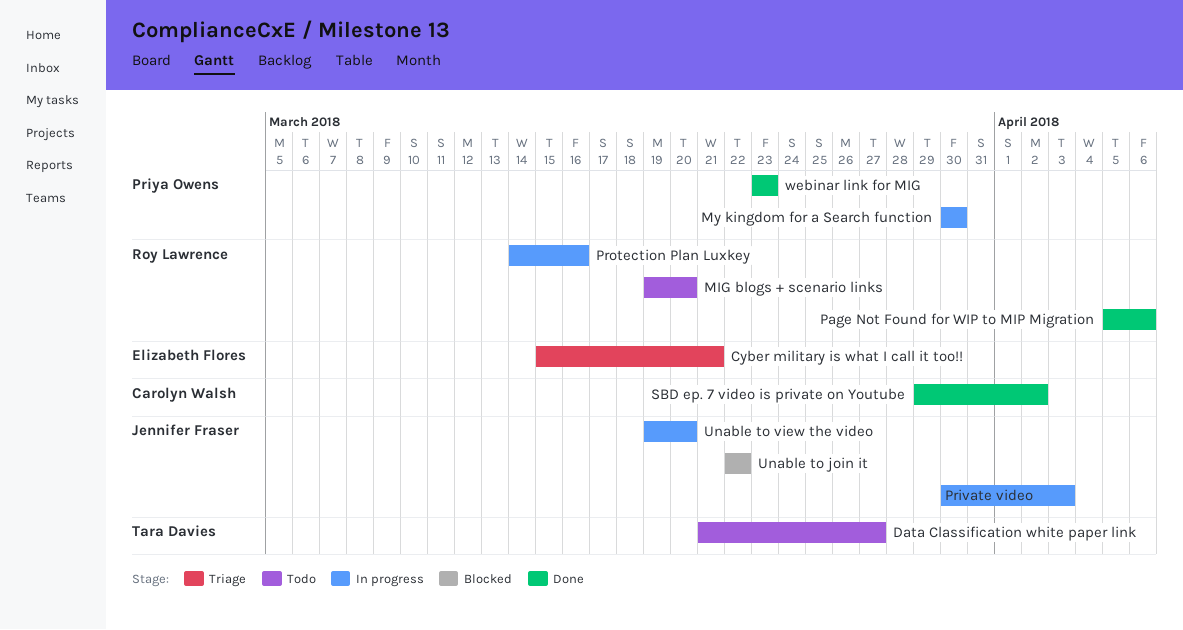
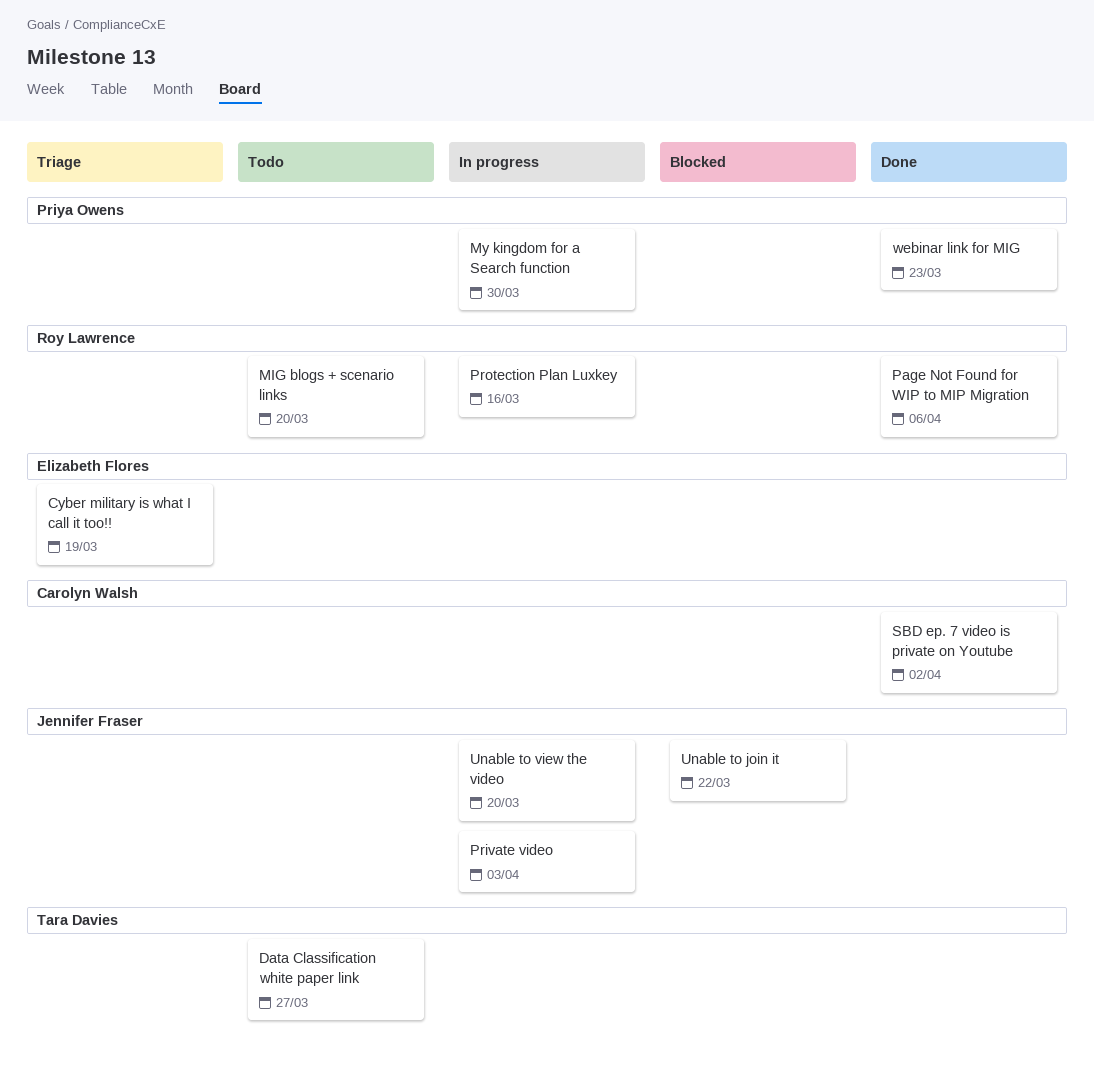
Cyber military is what I call it too!!, due: Mar 21 -> Mar 19

